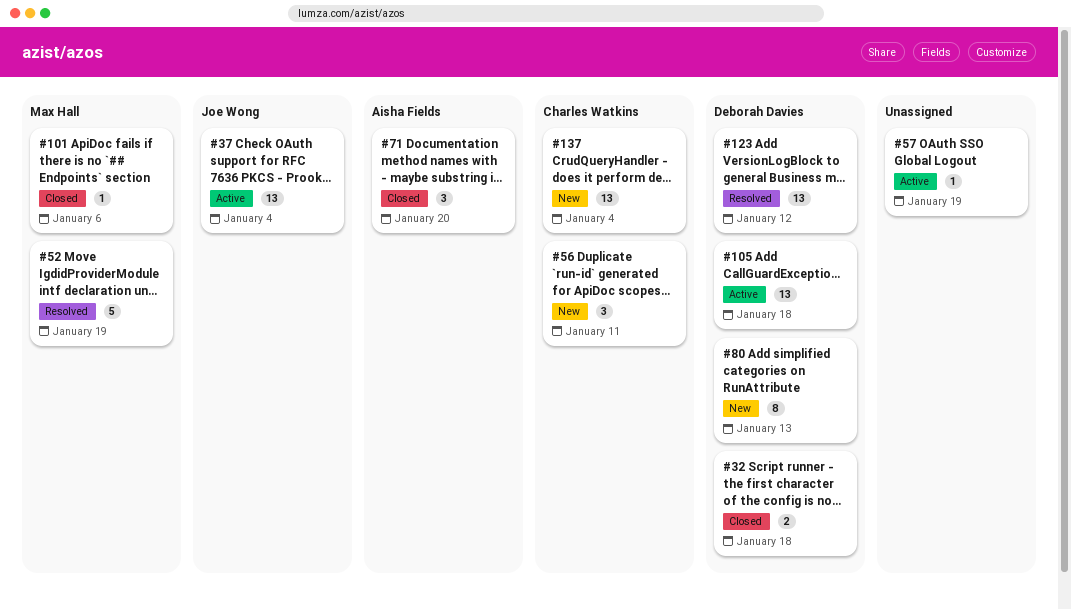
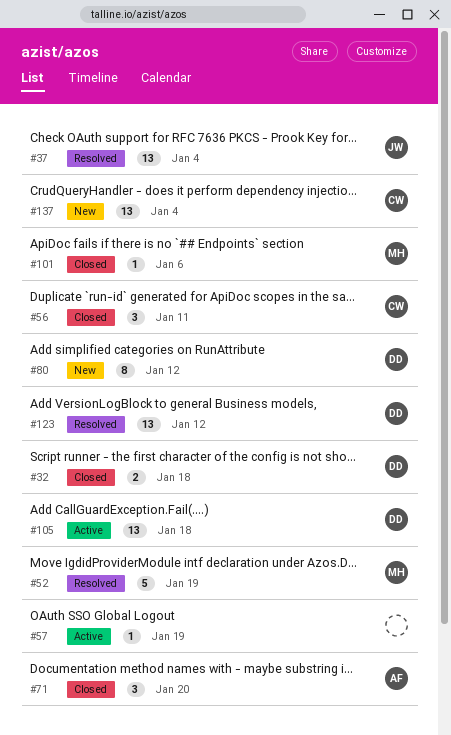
#37, status: Active -> Resolved
#56, status: New -> Closed
#80, due: Jan 13 -> Jan 12

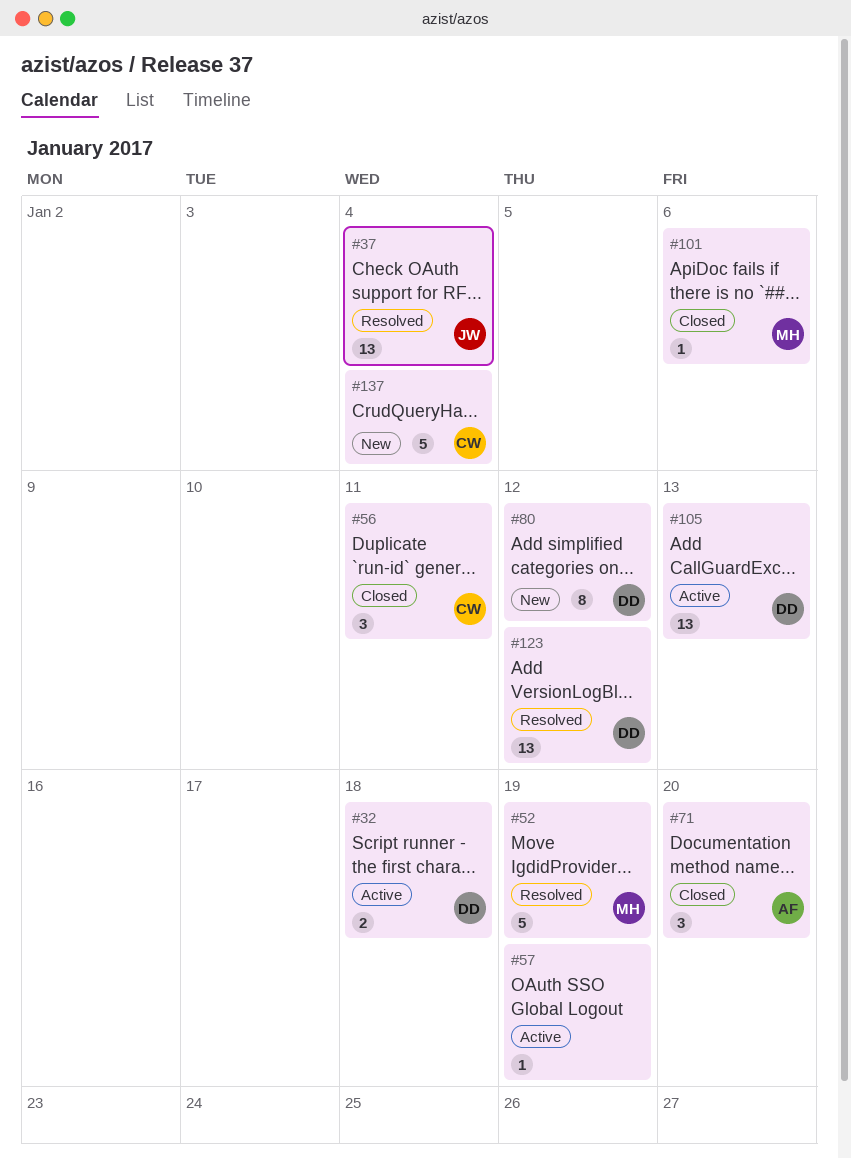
#32, status: Closed -> Active
#105, due: Jan 18 -> Jan 13
#137, estimate: 13 -> 5

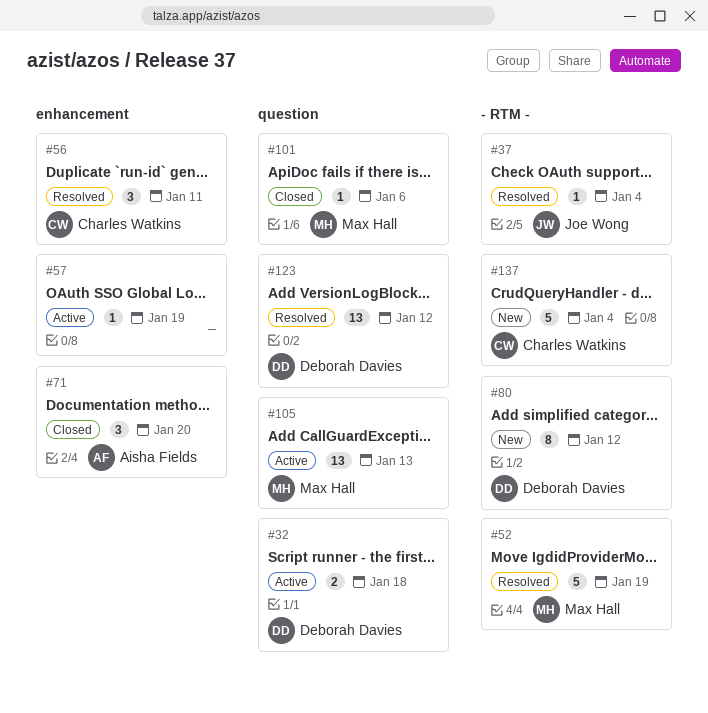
#37, estimate: 13 -> 1
#56, status: Closed -> Resolved
#105, owner: Deborah Davies -> Max Hall

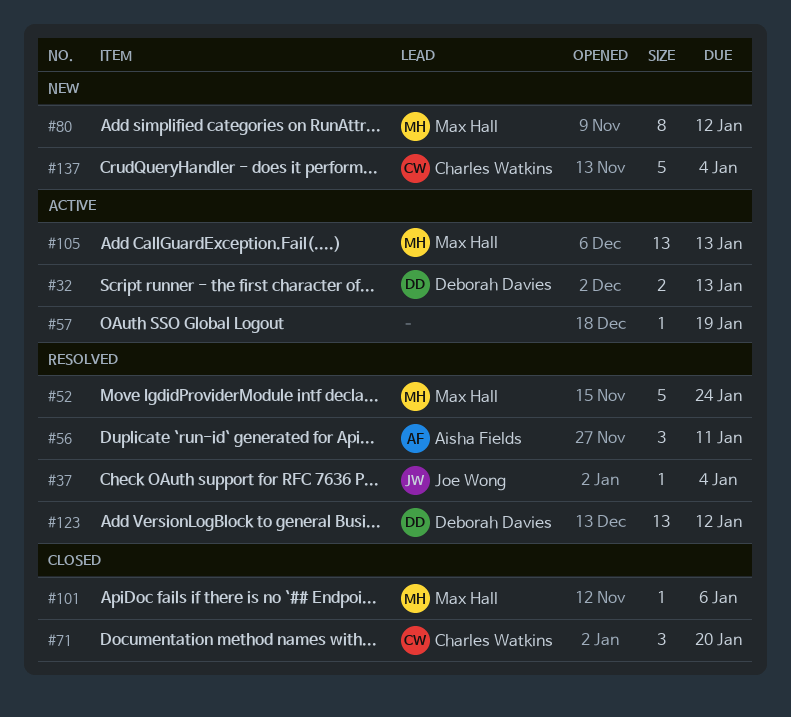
#32, due: Jan 18 -> Jan 13
#52, due: Jan 19 -> Jan 24
#56, owner: Charles Watkins -> Aisha Fields
#71, owner: Aisha Fields -> Charles Watkins
#80, owner: Deborah Davies -> Max Hall

